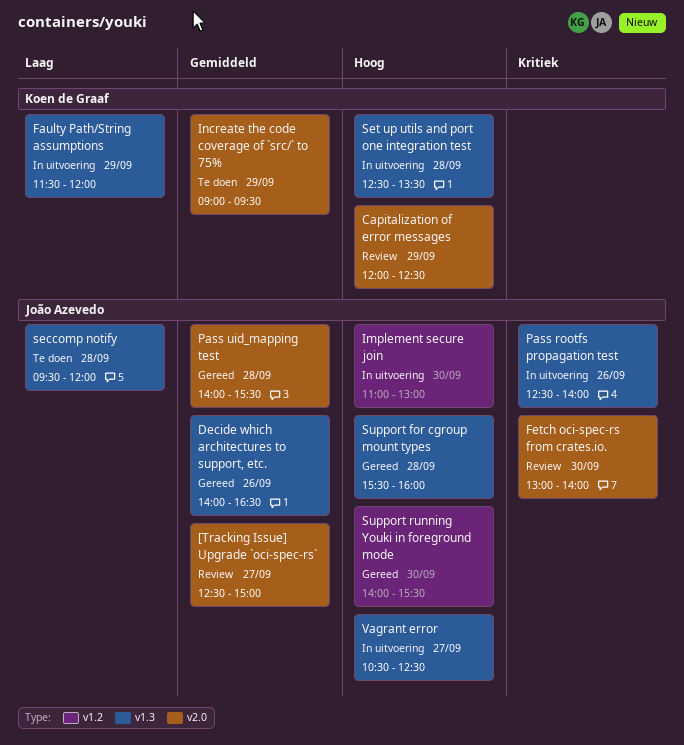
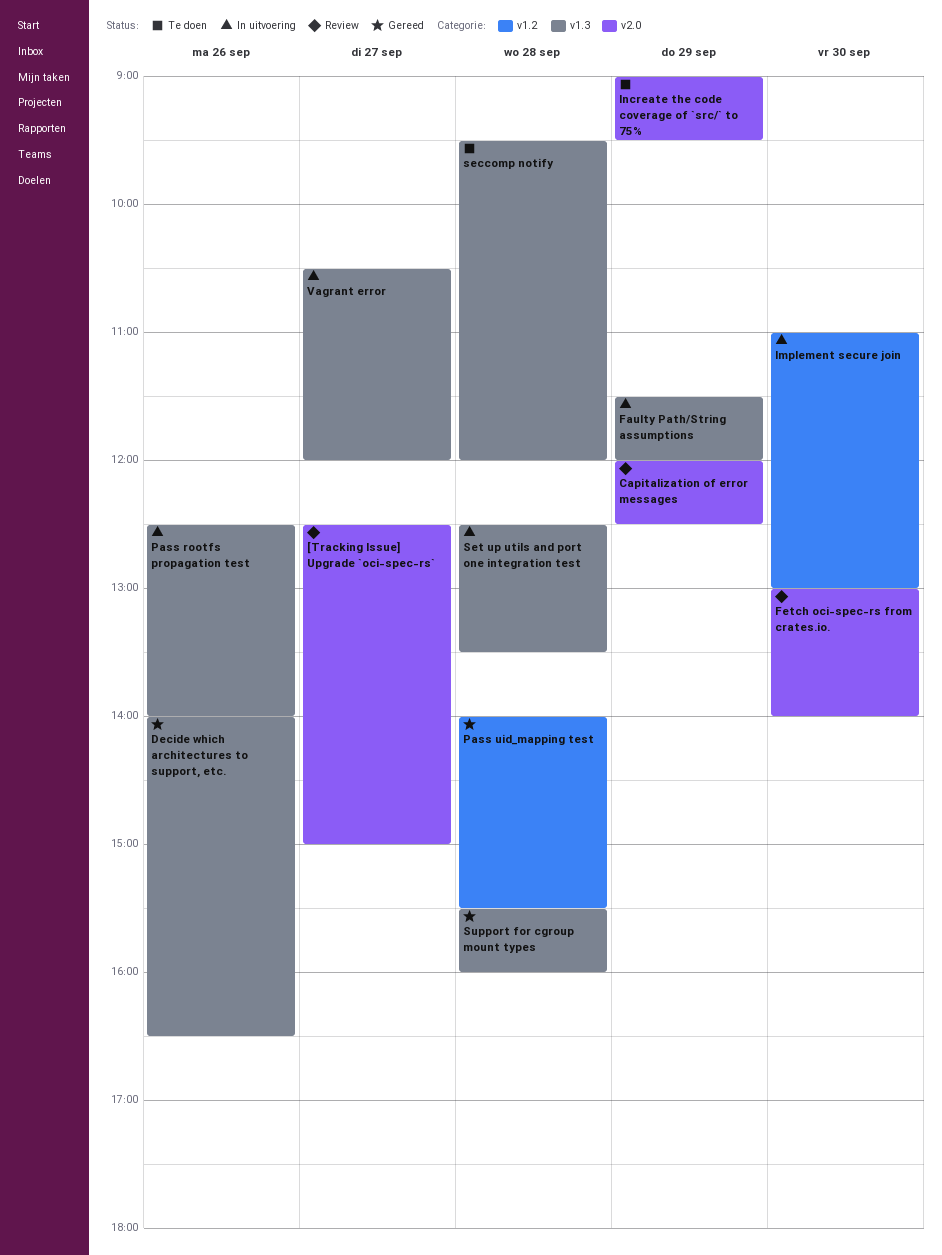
Pass uid_mapping test, label: v2.0 -> v1.2
Support running Youki in foreground mode: present -> none
Vagrant error, ends: 12:30 -> 12:00

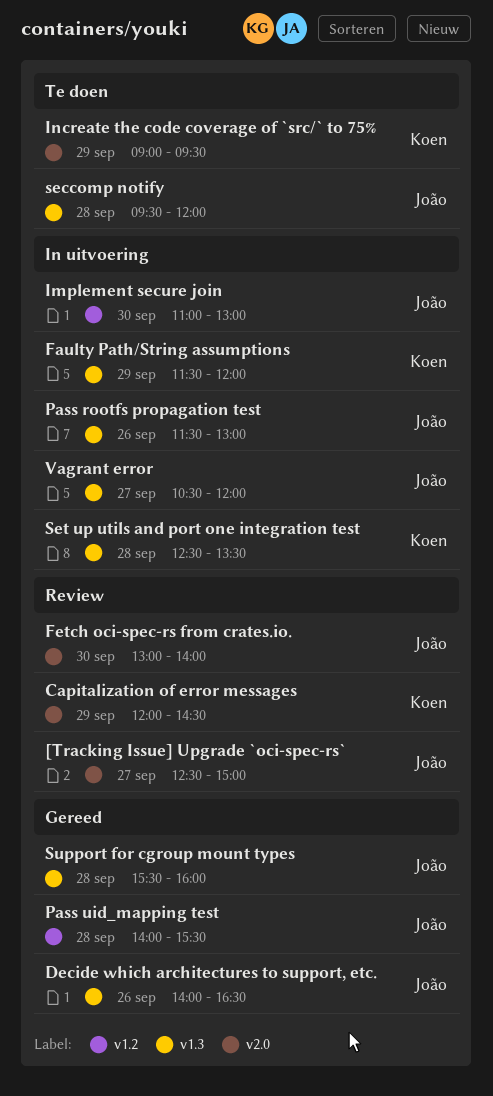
Capitalization of error messages, ends: 12:30 -> 14:30
Pass rootfs propagation test, begins: 12:30 -> 11:30
Pass rootfs propagation test, ends: 14:00 -> 13:00

